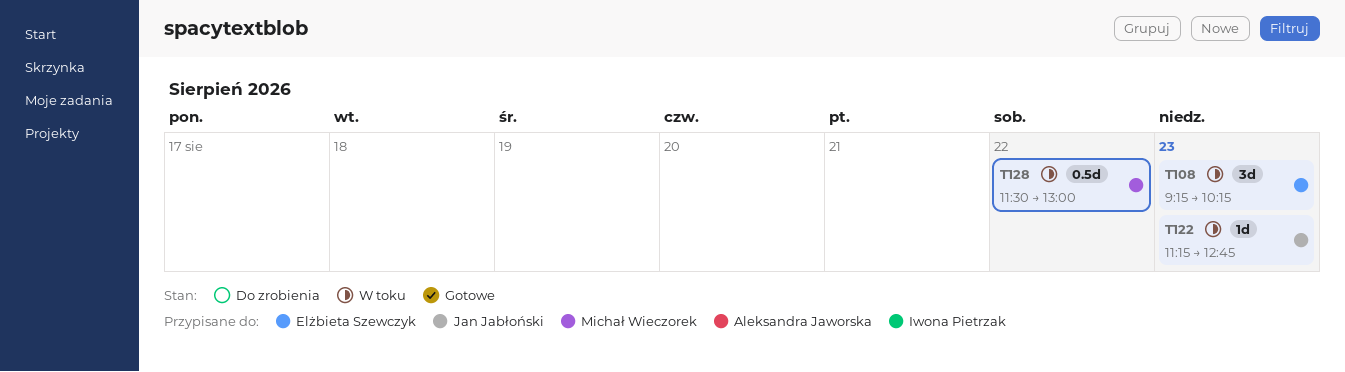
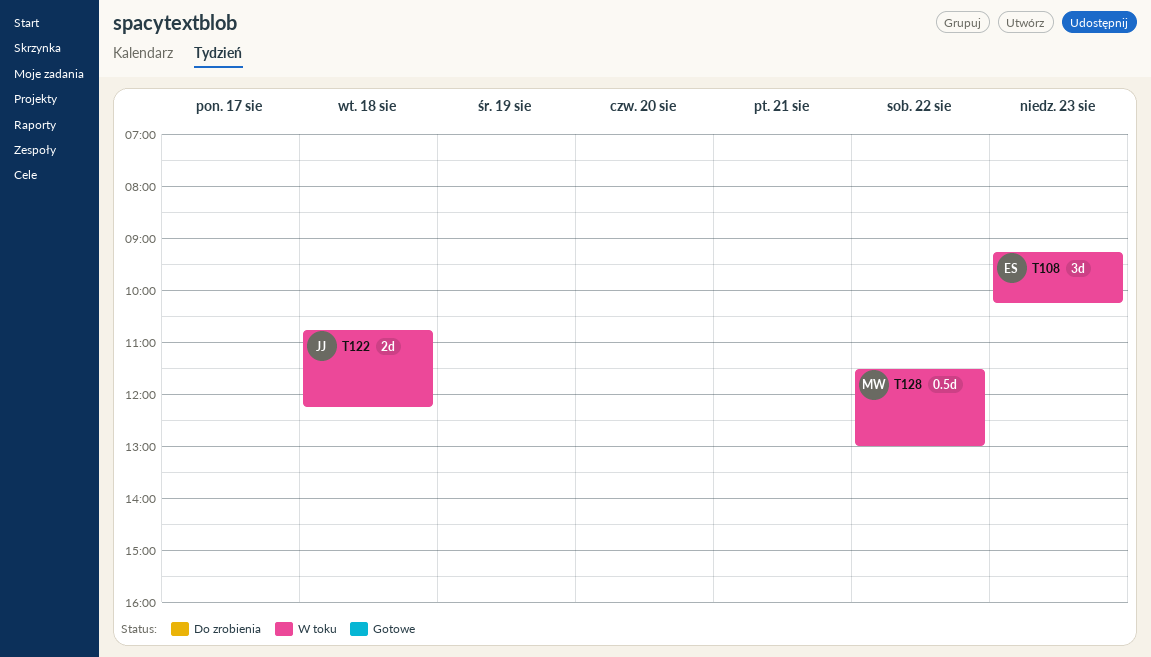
T122, estimate: 1d -> 2d
T122, day: Aug 23 -> Aug 18
T122, begins: 11:15 -> 10:45
T122, ends: 12:45 -> 12:15

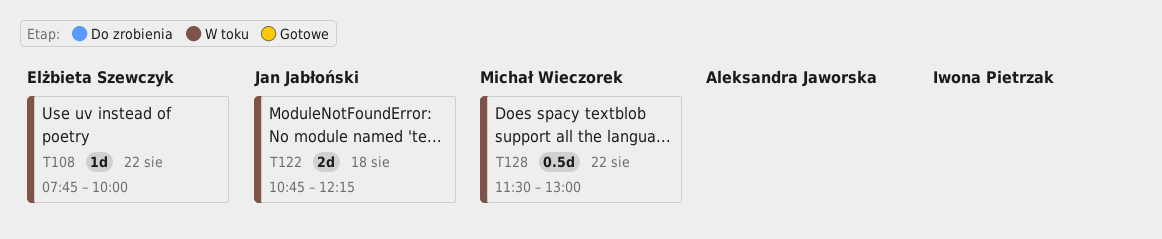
T108, estimate: 3d -> 1d
T108, day: Aug 23 -> Aug 22
T108, begins: 09:15 -> 07:45
T108, ends: 10:15 -> 10:00

